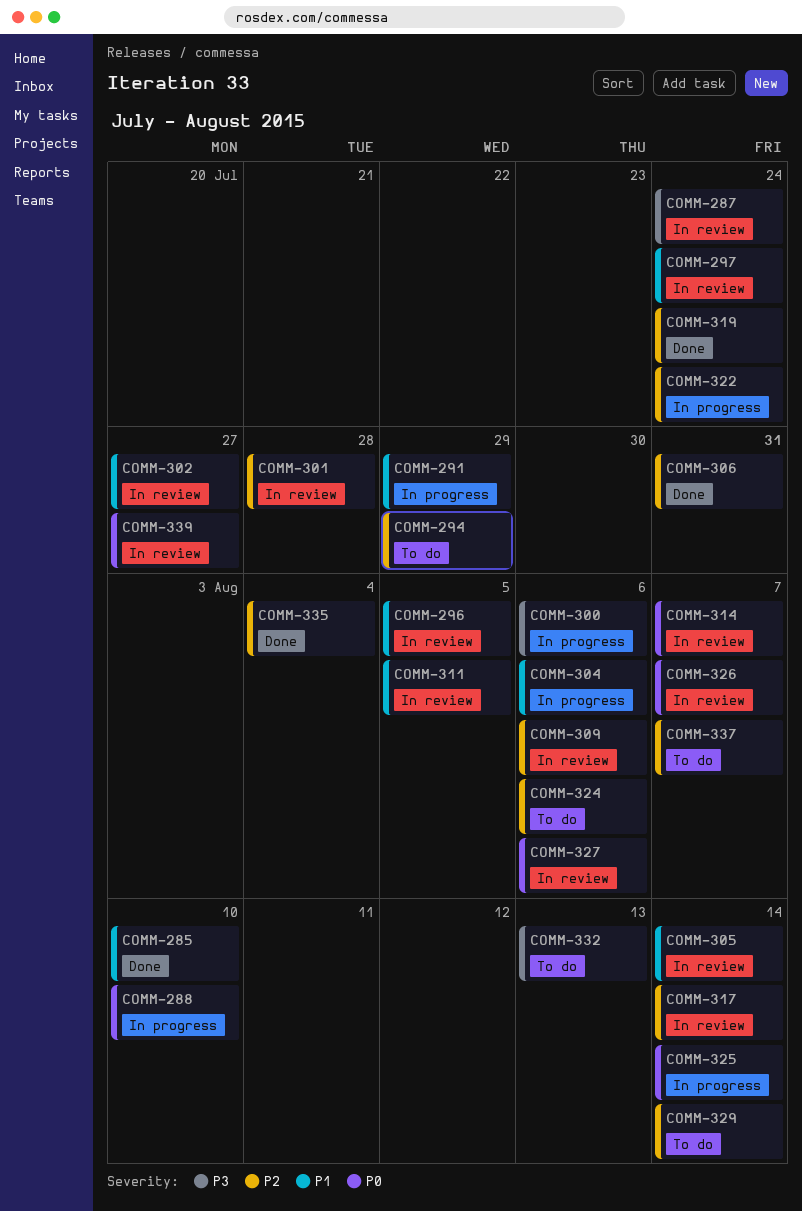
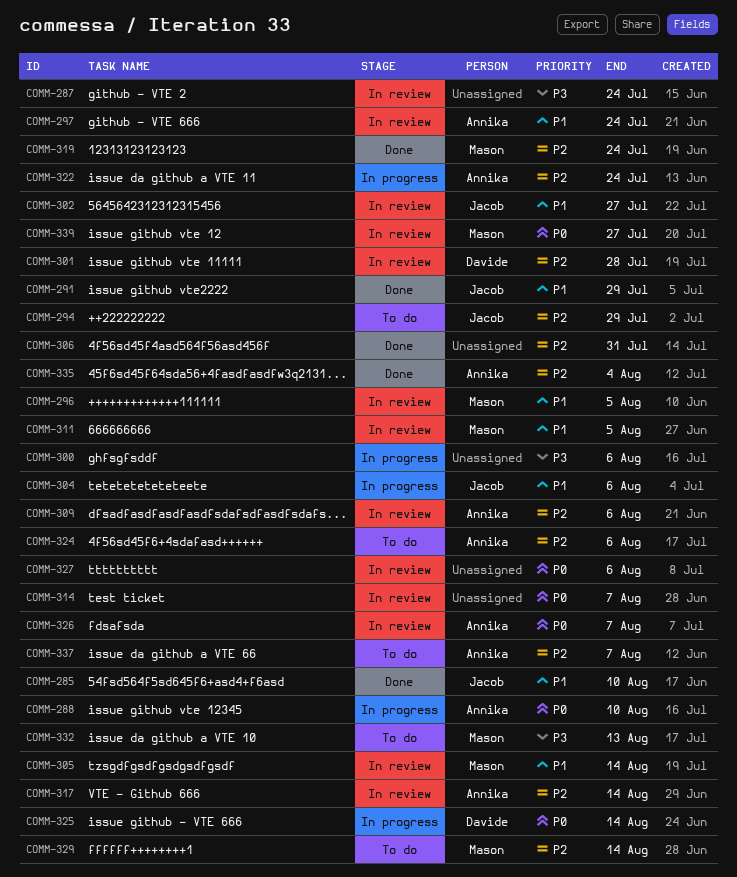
COMM-291, status: In progress -> Done

